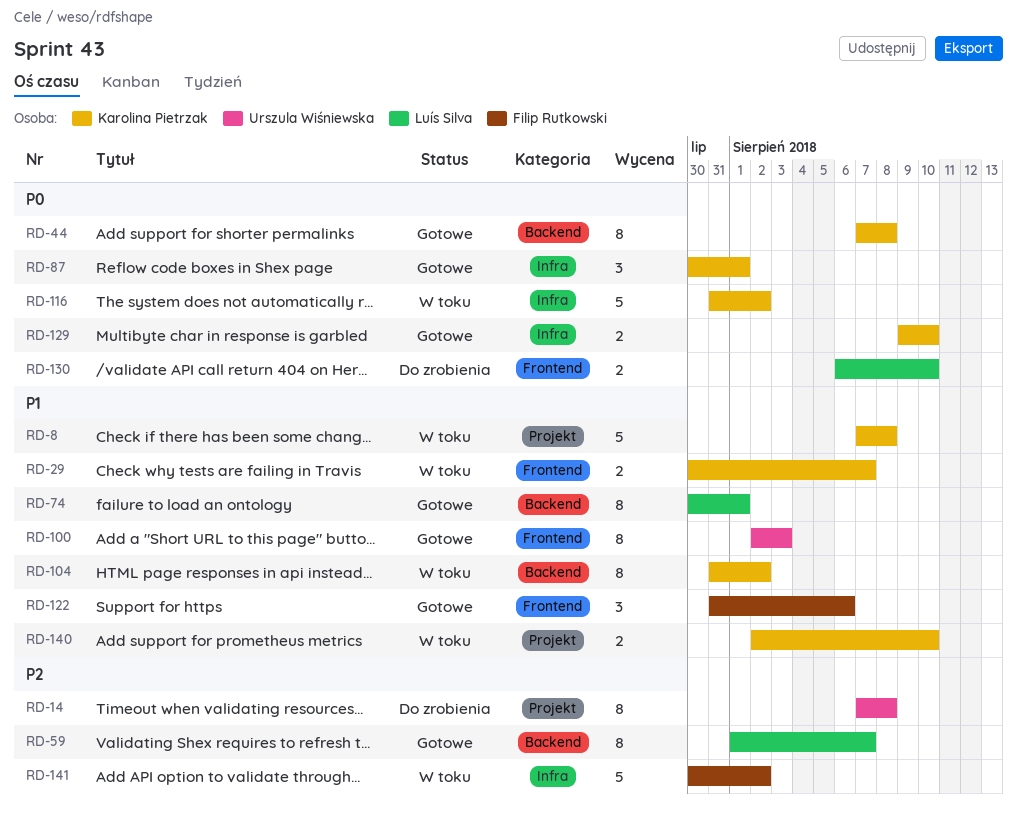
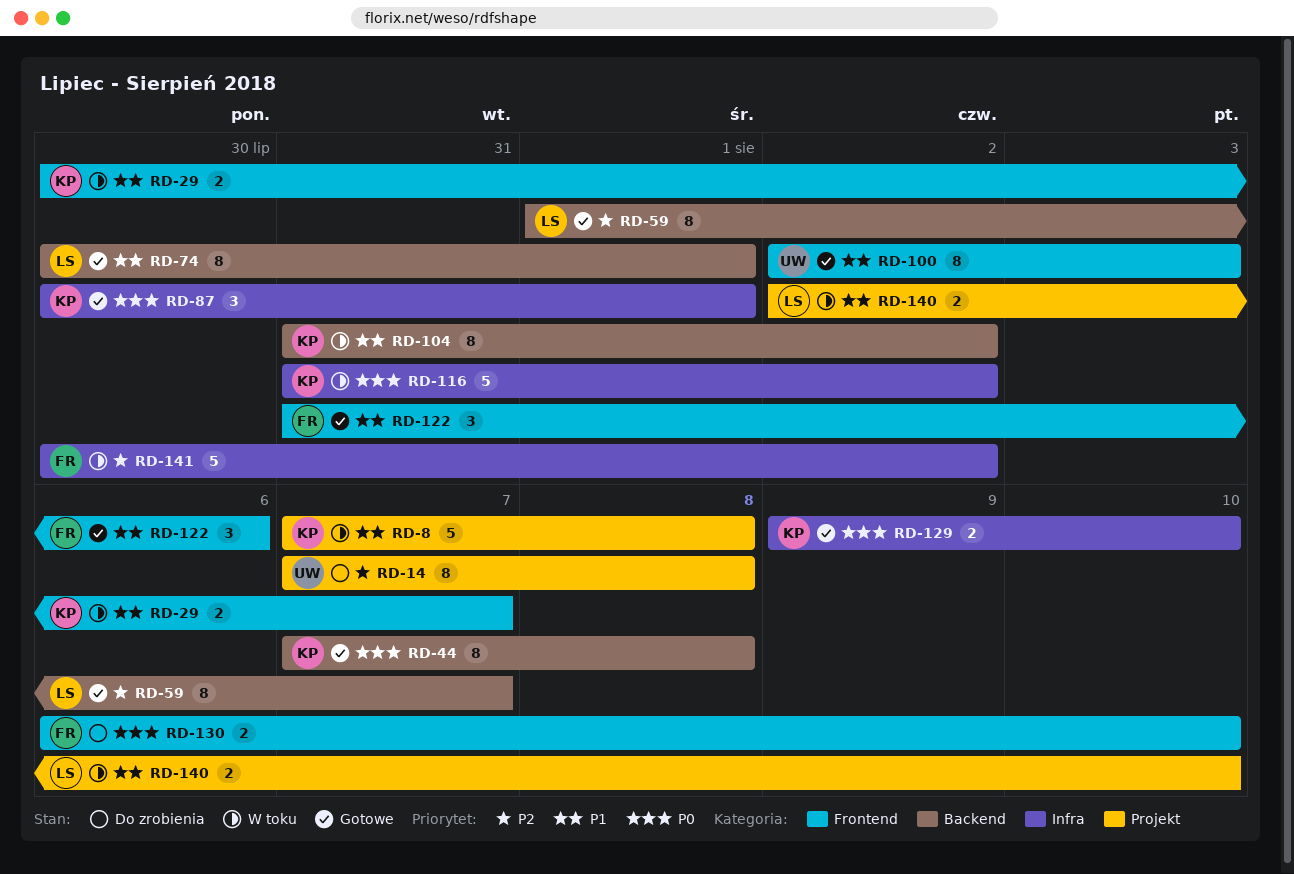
RD-130, owner: Luís Silva -> Filip Rutkowski
RD-140, owner: Karolina Pietrzak -> Luís Silva

